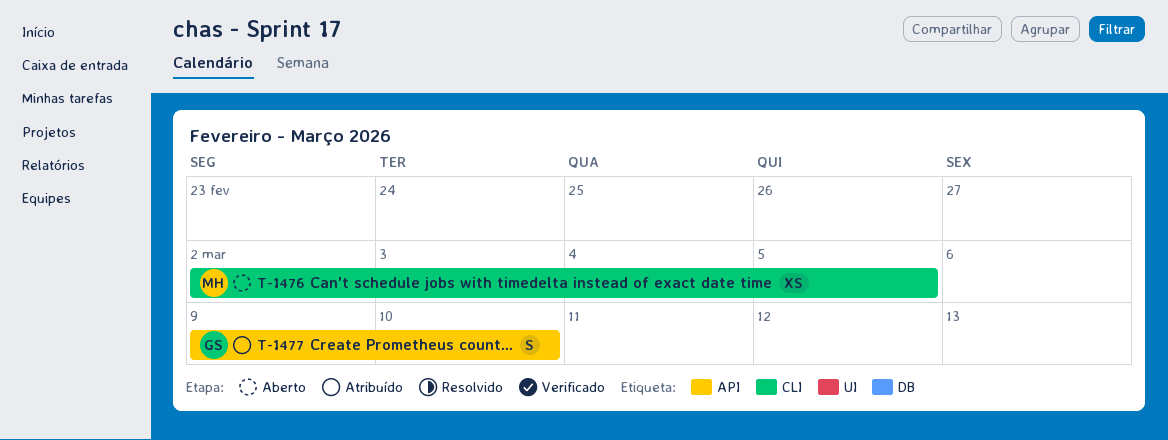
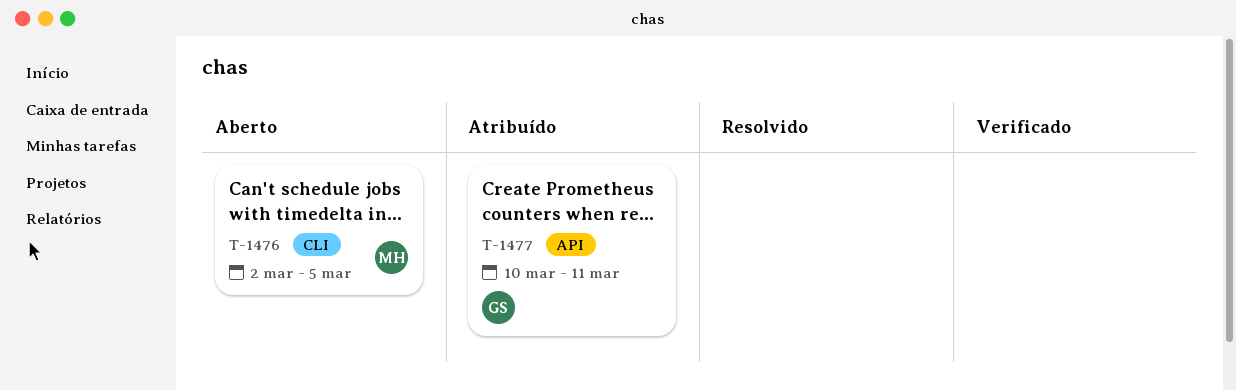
T-1477, start: Mar 9 -> Mar 10
T-1477, due: Mar 10 -> Mar 11

